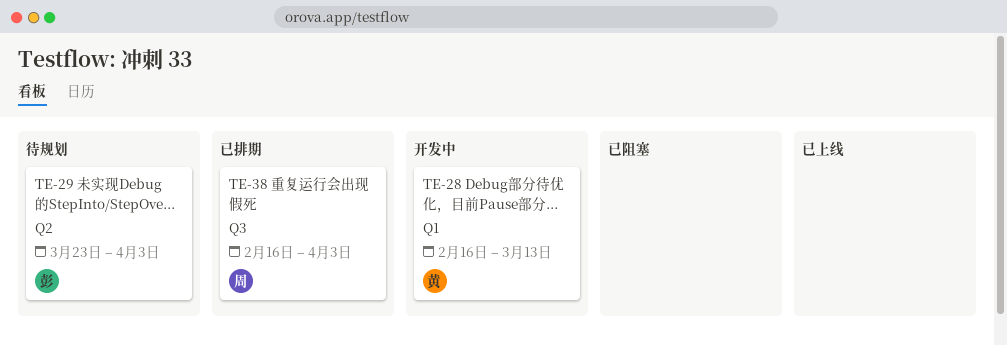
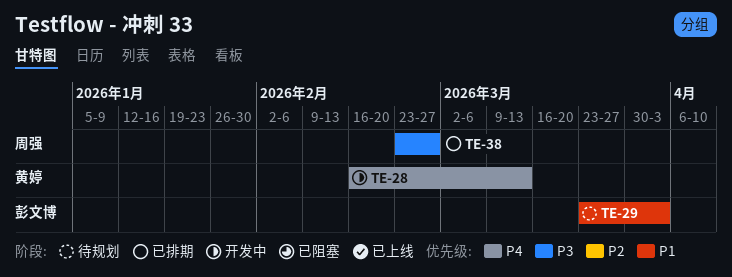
TE-38, start: Feb 16 -> Feb 23
TE-38, due: Apr 3 -> Feb 27

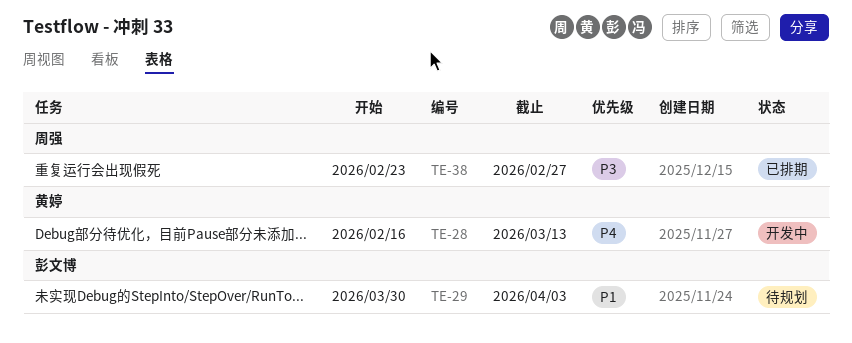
TE-29, start: Mar 23 -> Mar 30

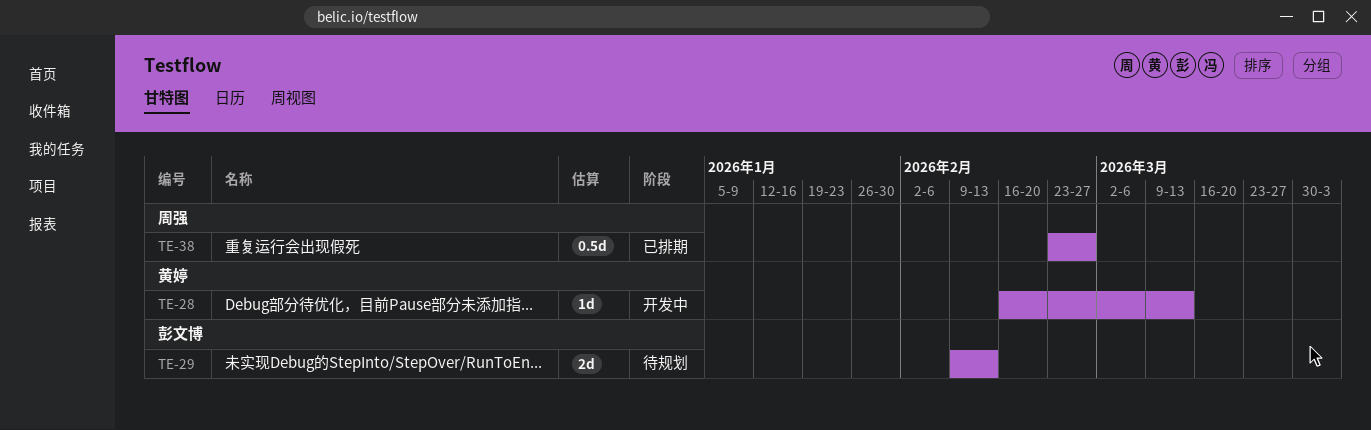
TE-29, start: Mar 30 -> Feb 9
TE-29, due: Apr 3 -> Feb 13

